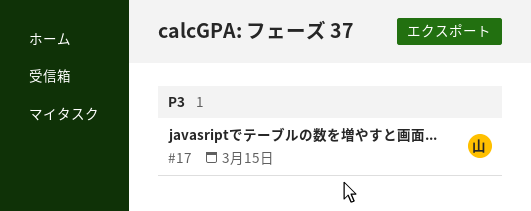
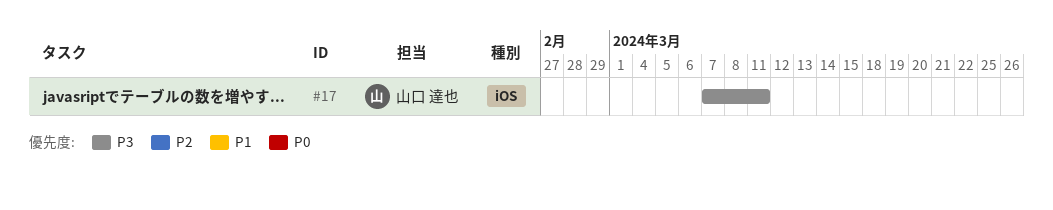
#17, due: Mar 15 -> Mar 11

